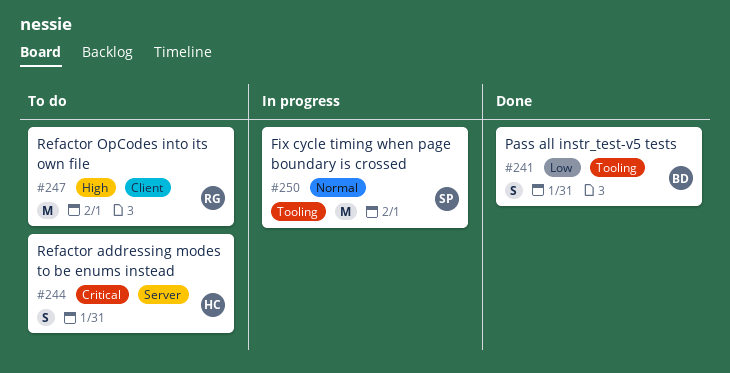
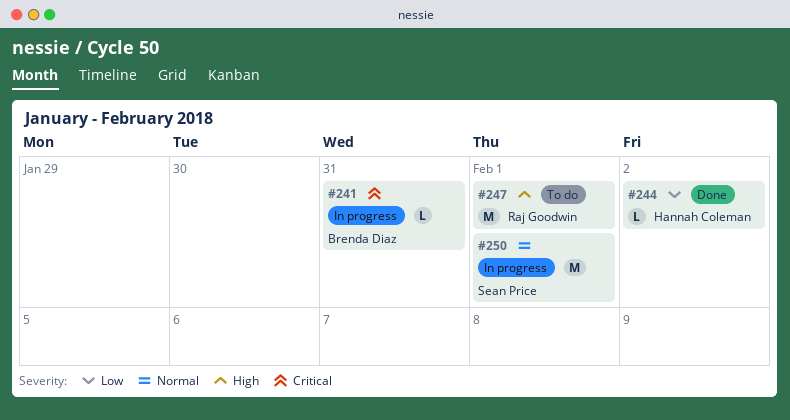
#241, status: Done -> In progress
#241, priority: Low -> Critical
#241, estimate: S -> L
#244, status: To do -> Done
#244, priority: Critical -> Low
#244, estimate: S -> L
#244, due: Jan 31 -> Feb 2

